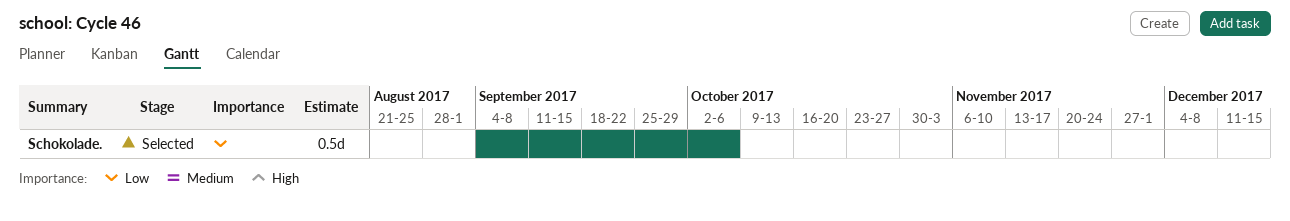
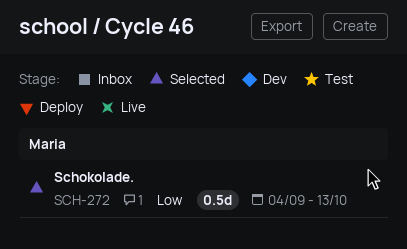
Schokolade., due: Oct 6 -> Oct 13

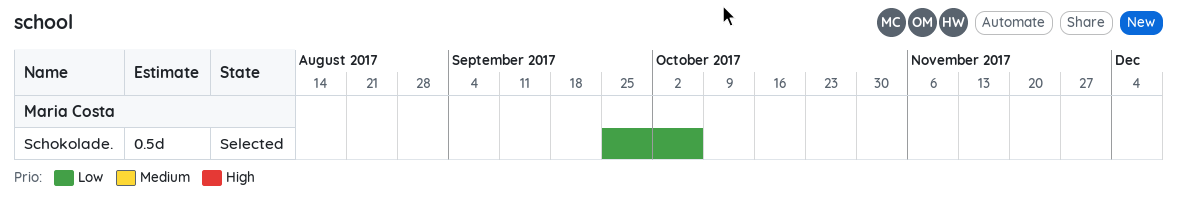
Schokolade., start: Sep 4 -> Sep 25
Schokolade., due: Oct 13 -> Oct 6

